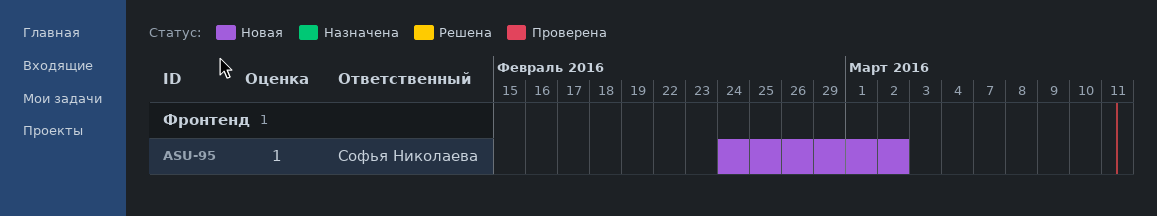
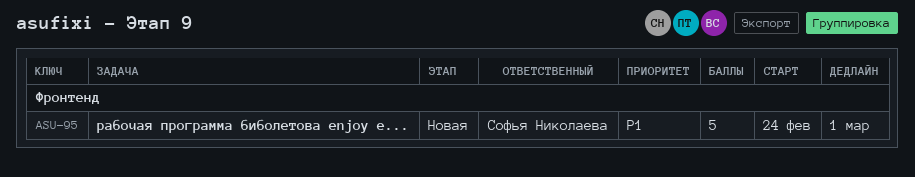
ASU-95, estimate: 1 -> 5
ASU-95, due: Mar 2 -> Mar 1

